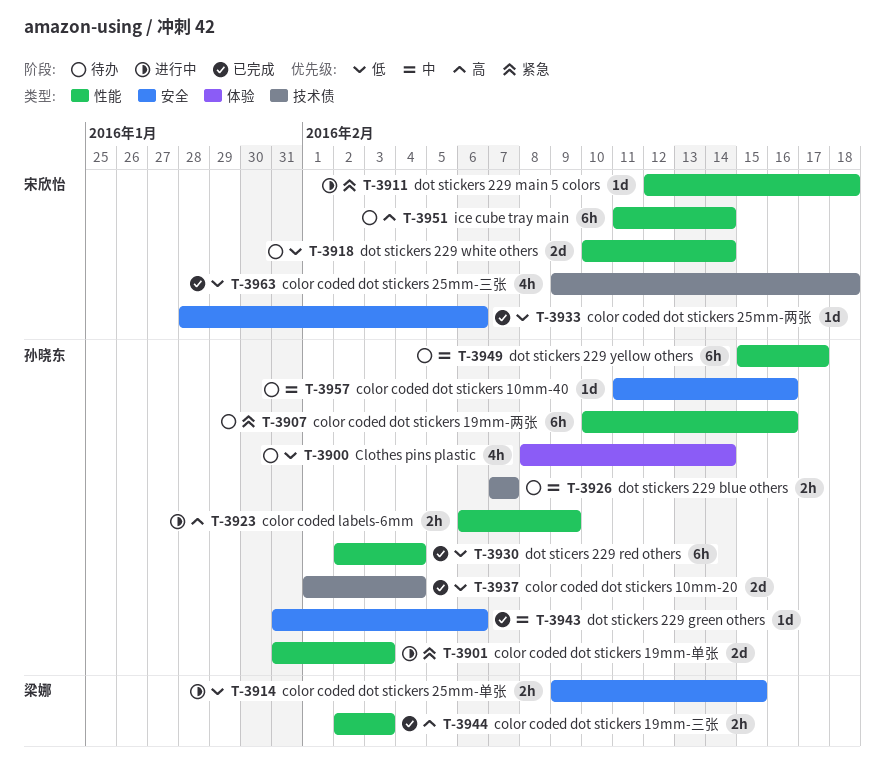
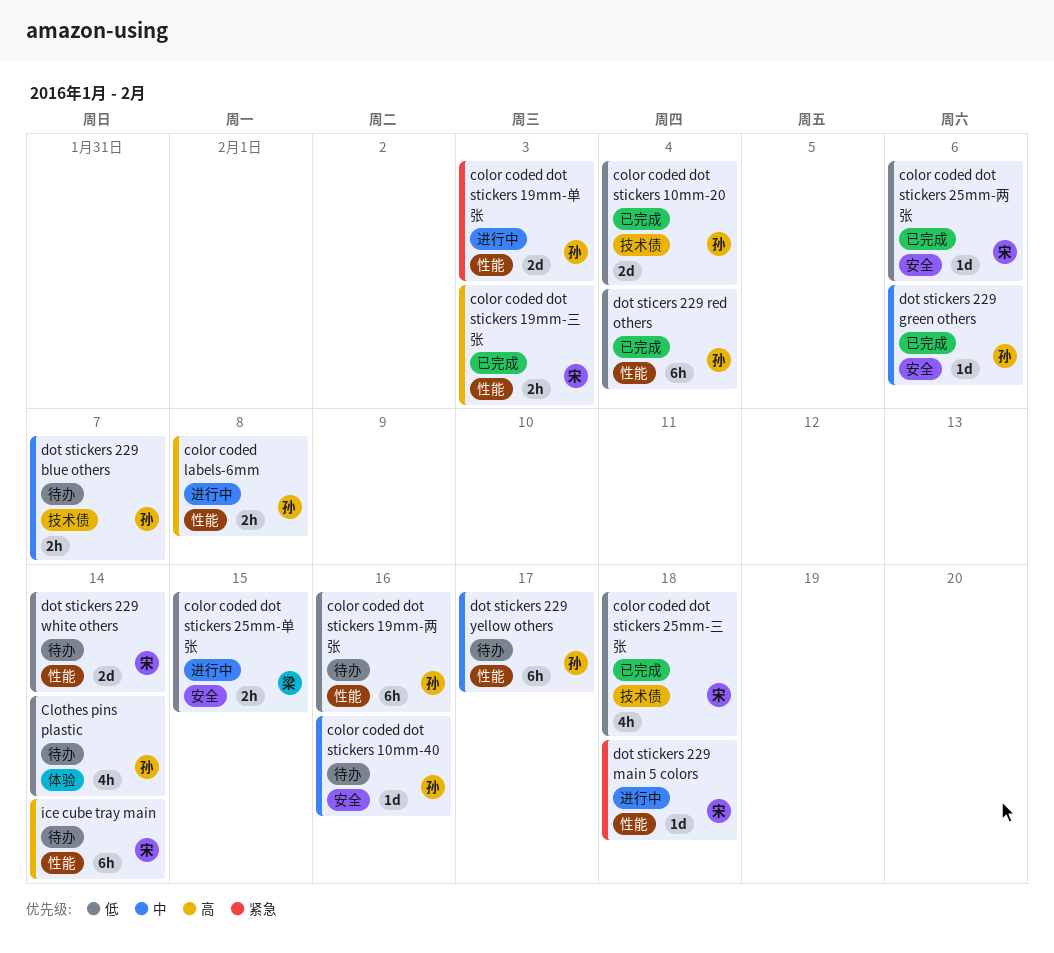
color coded dot stickers 19mm-三张, owner: 梁娜 -> 宋欣怡
color coded dot stickers 19mm-两张, priority: 紧急 -> 低
color coded labels-6mm, due: Feb 9 -> Feb 8

